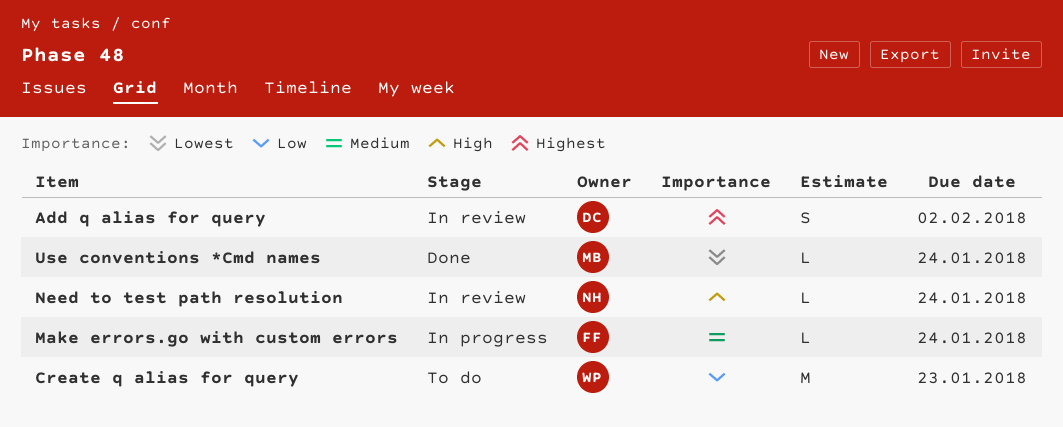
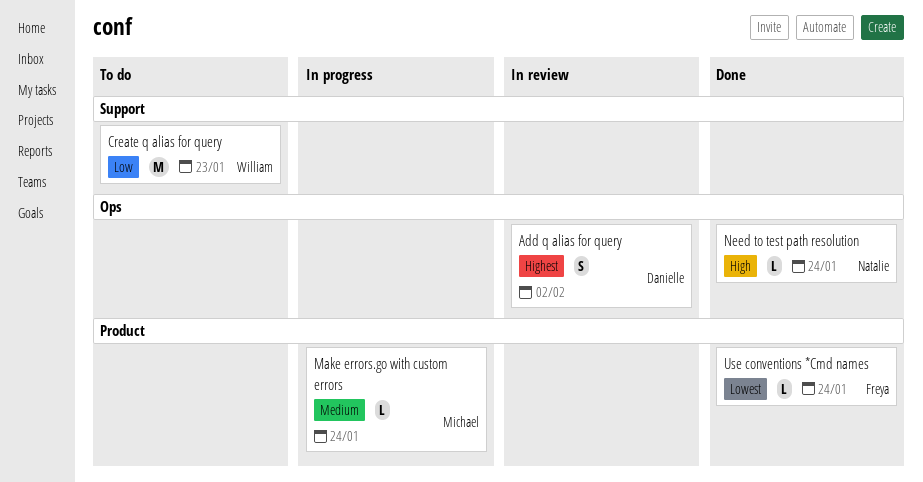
Make errors.go with custom errors, owner: Freya -> Michael
Need to test path resolution, status: In review -> Done
Use conventions *Cmd names, owner: Michael -> Freya

